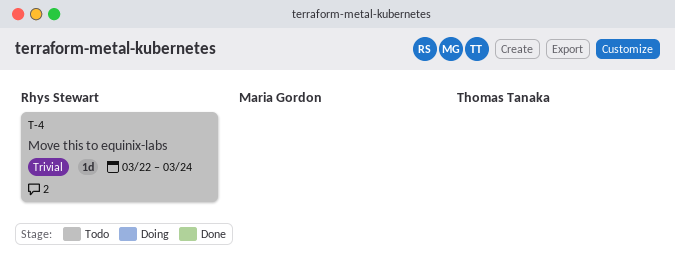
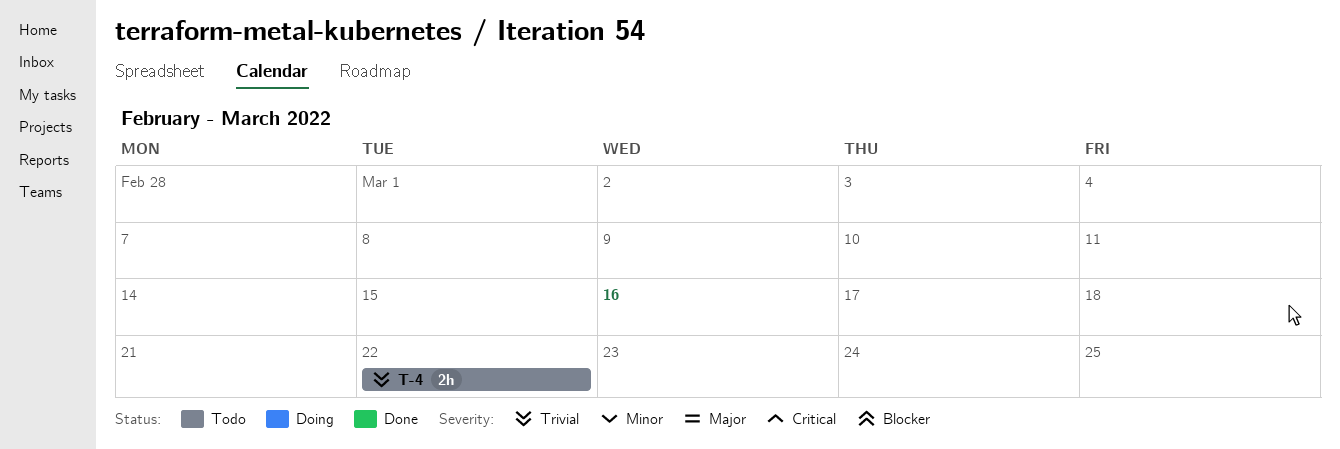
T-4, estimate: 1d -> 2h
T-4, due: Mar 24 -> Mar 22

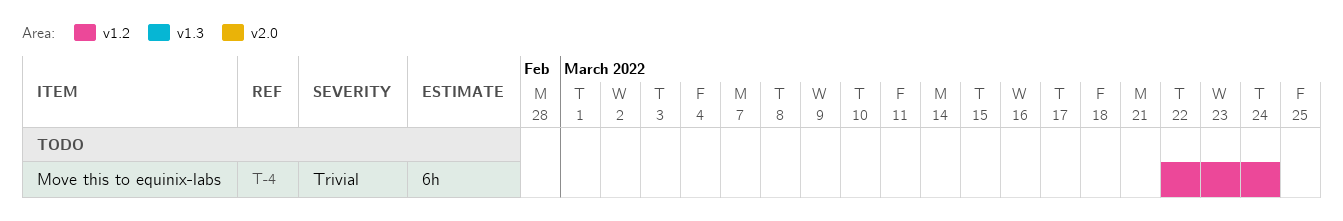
T-4, estimate: 2h -> 6h
T-4, due: Mar 22 -> Mar 24

